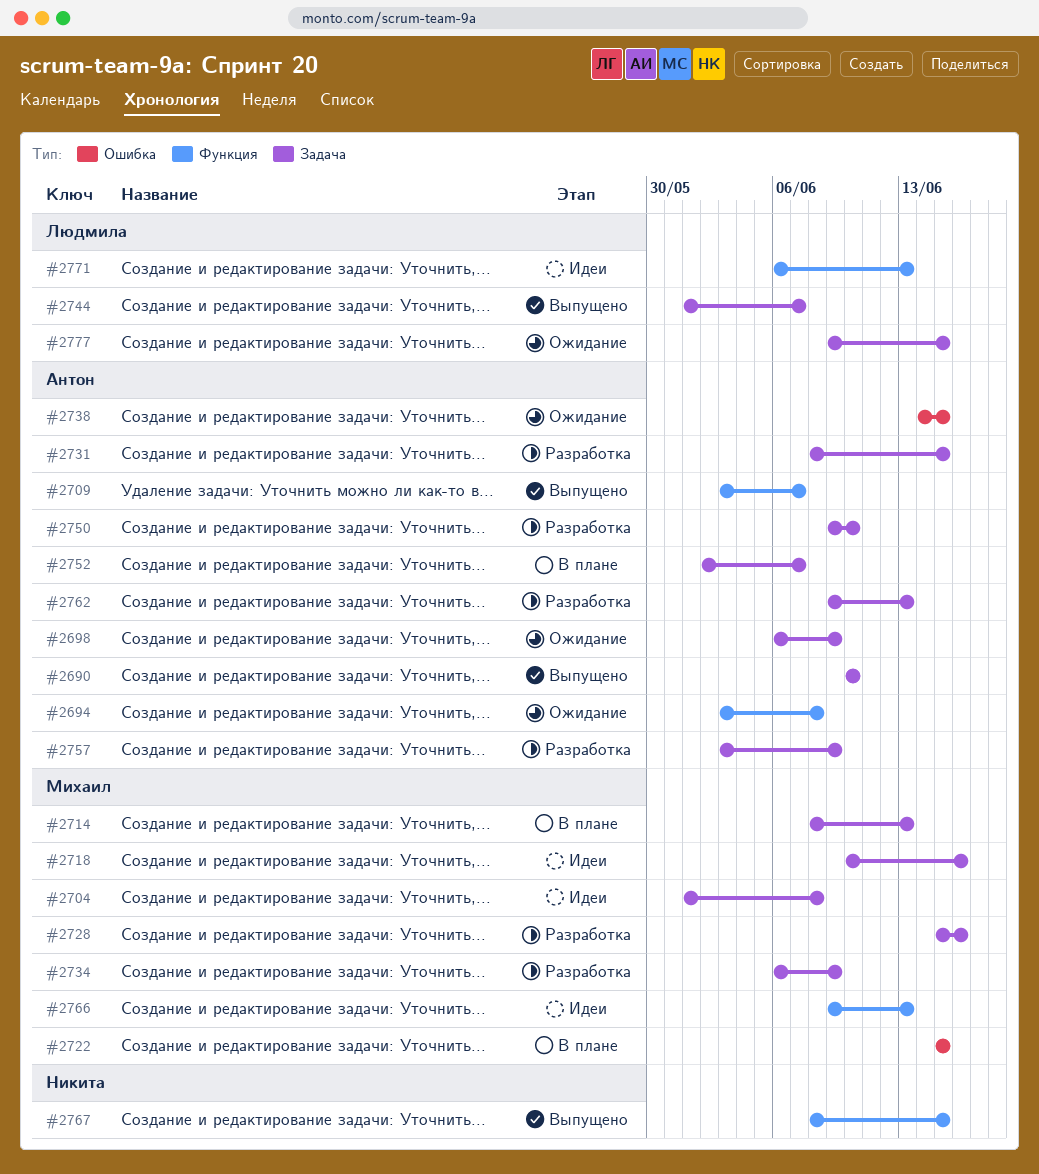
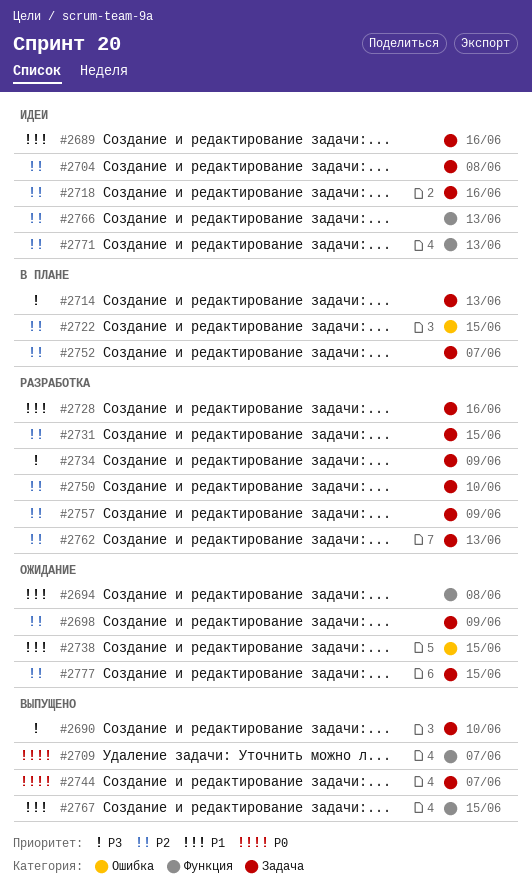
#2689: none -> present

